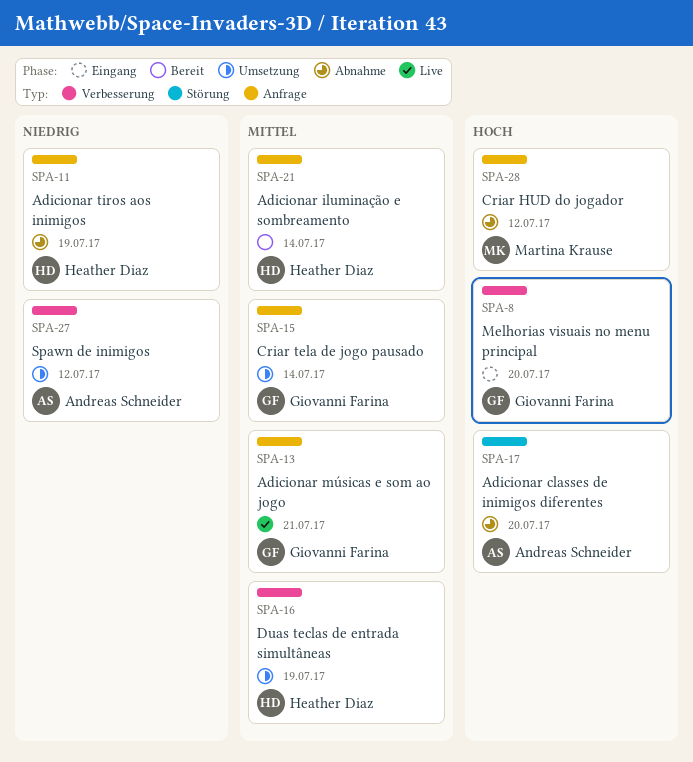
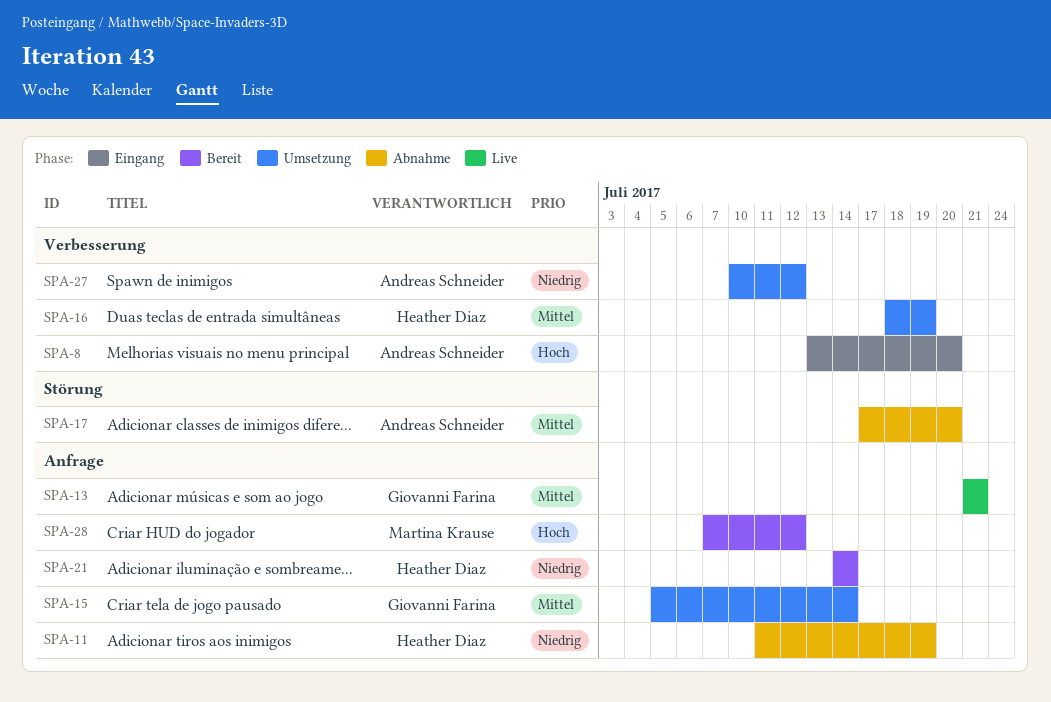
SPA-8, owner: Giovanni Farina -> Andreas Schneider
SPA-17, priority: Hoch -> Mittel
SPA-21, priority: Mittel -> Niedrig
SPA-28, status: Abnahme -> Bereit

